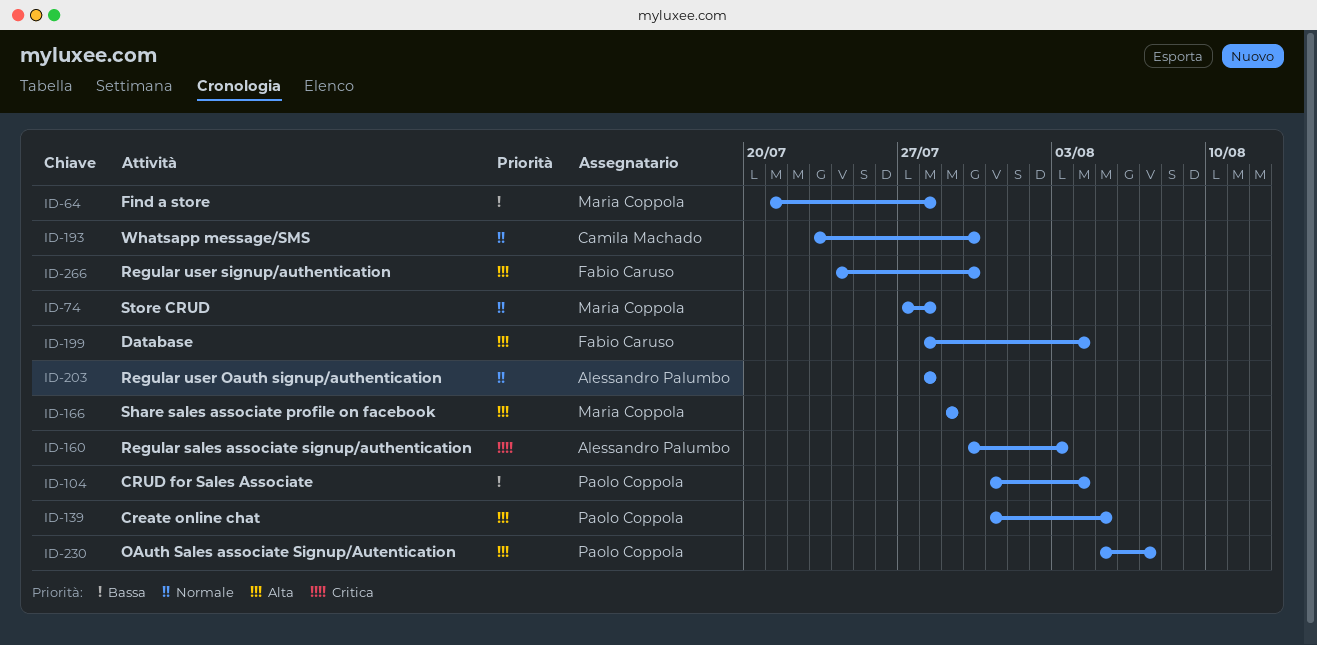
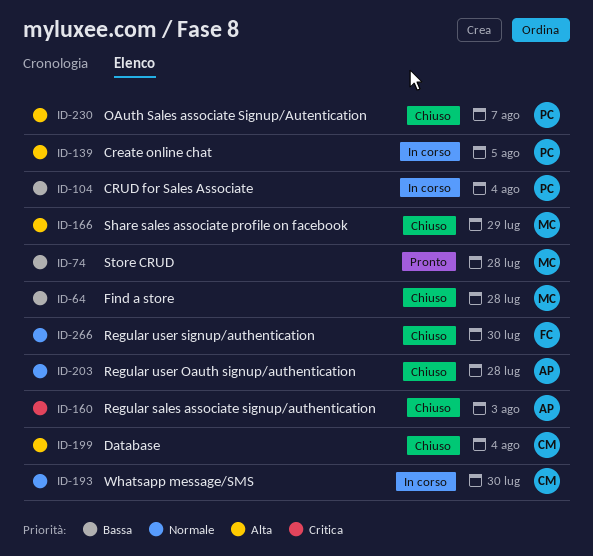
ID-74, priority: Normale -> Bassa
ID-199, owner: Fabio Caruso -> Camila Machado
ID-266, priority: Alta -> Normale

